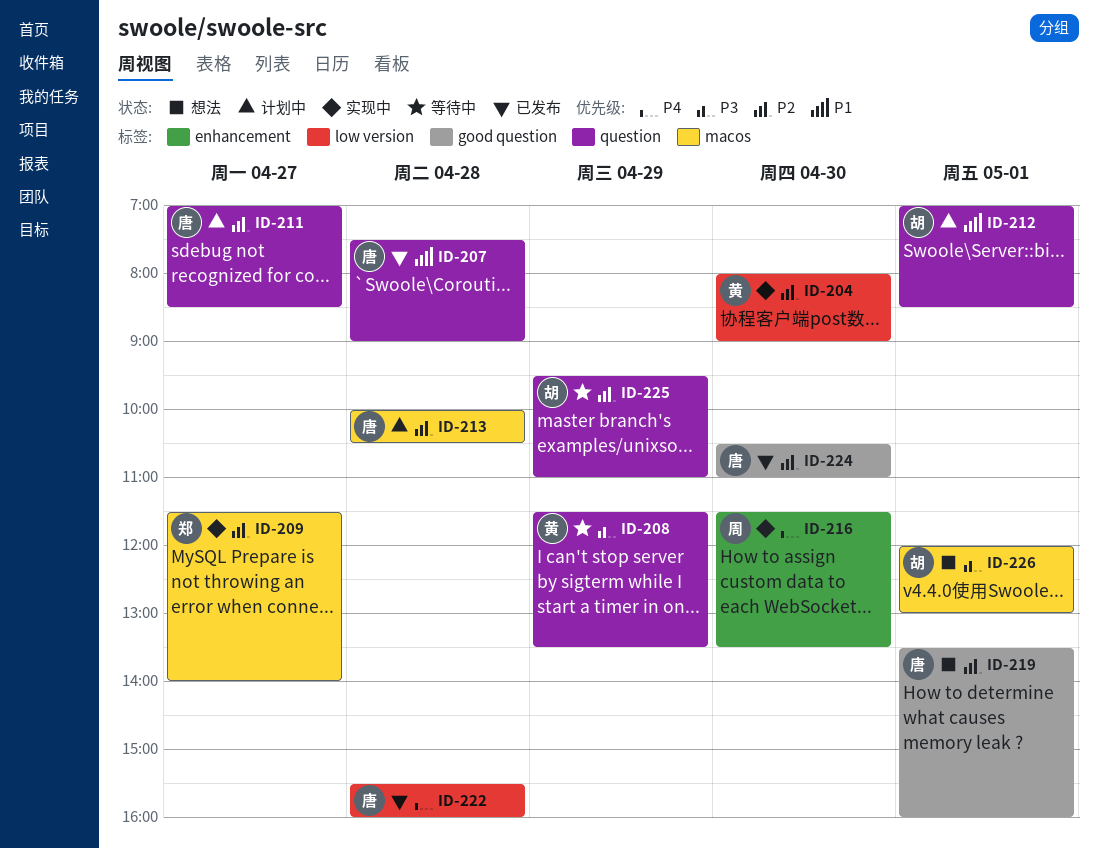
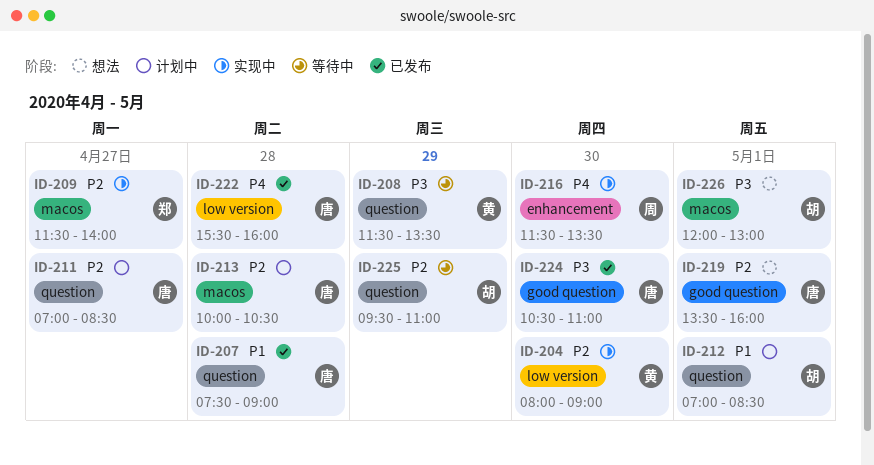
ID-224, priority: P2 -> P3

